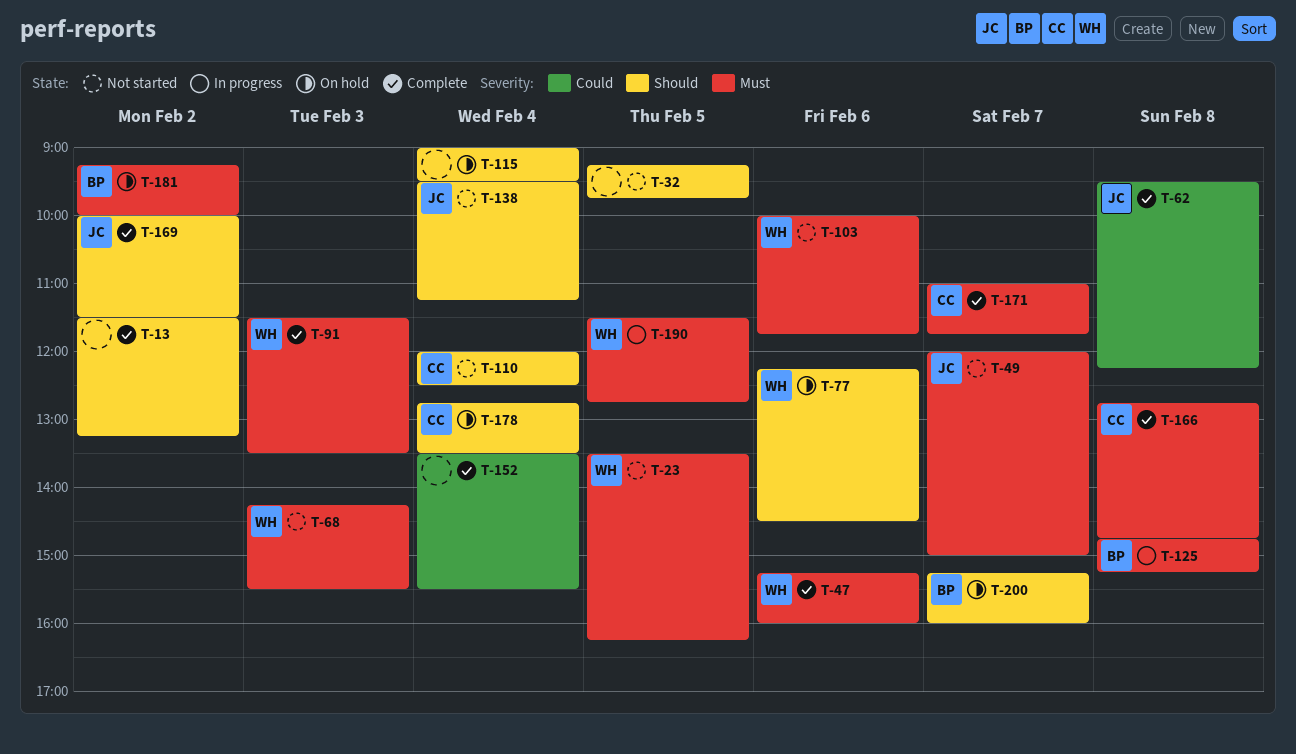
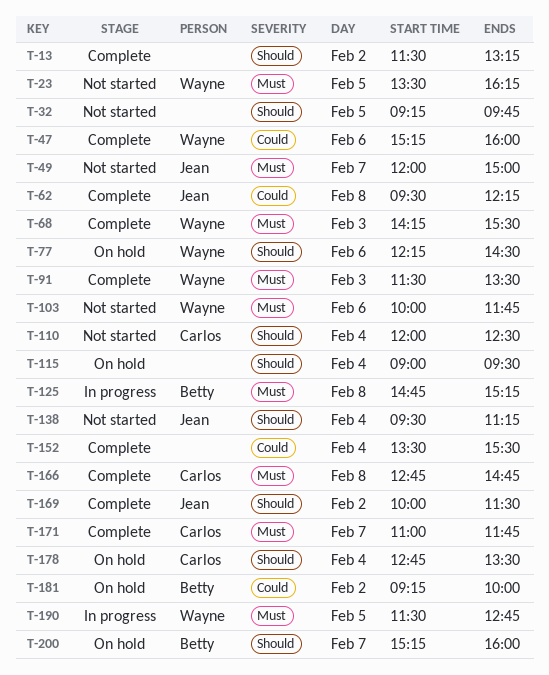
T-47, priority: Must -> Could
T-68, status: Not started -> Complete
T-181, priority: Must -> Could

